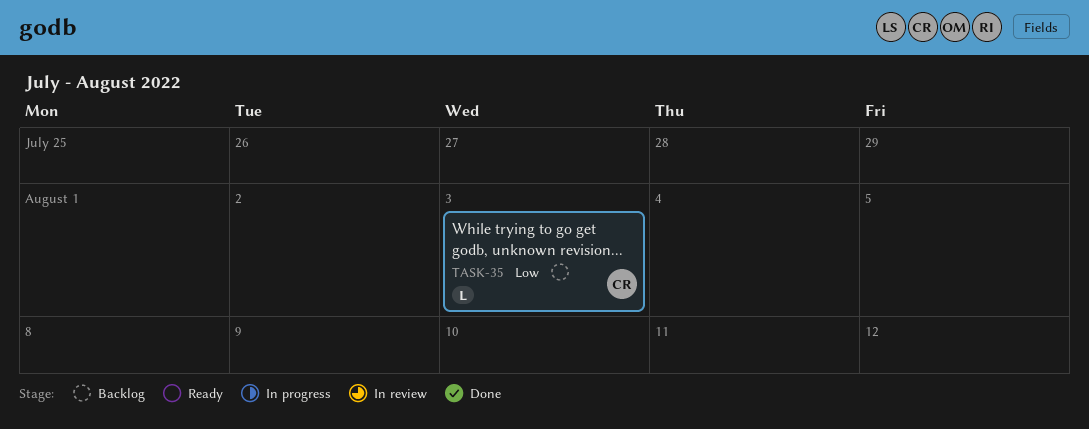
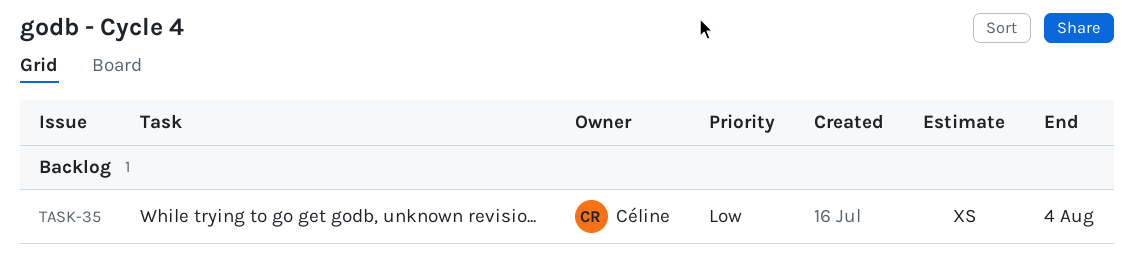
TASK-35, estimate: L -> XS
TASK-35, due: Aug 3 -> Aug 4

